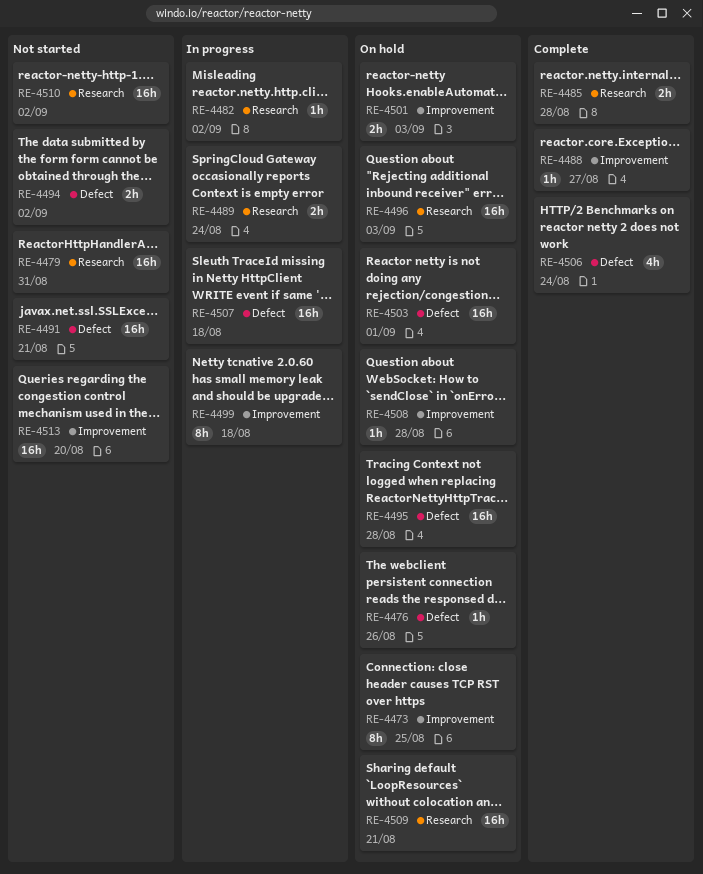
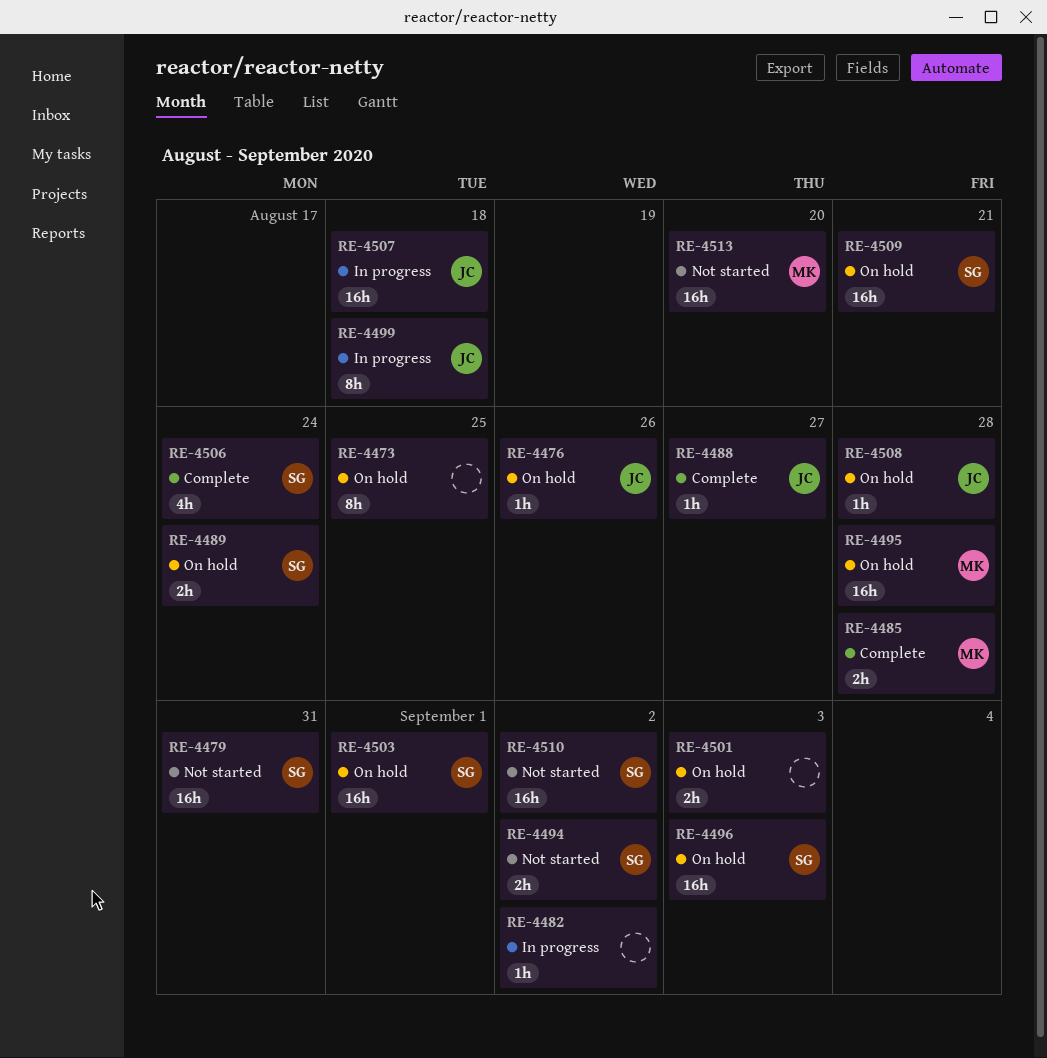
RE-4489, status: In progress -> On hold
RE-4491: present -> none

